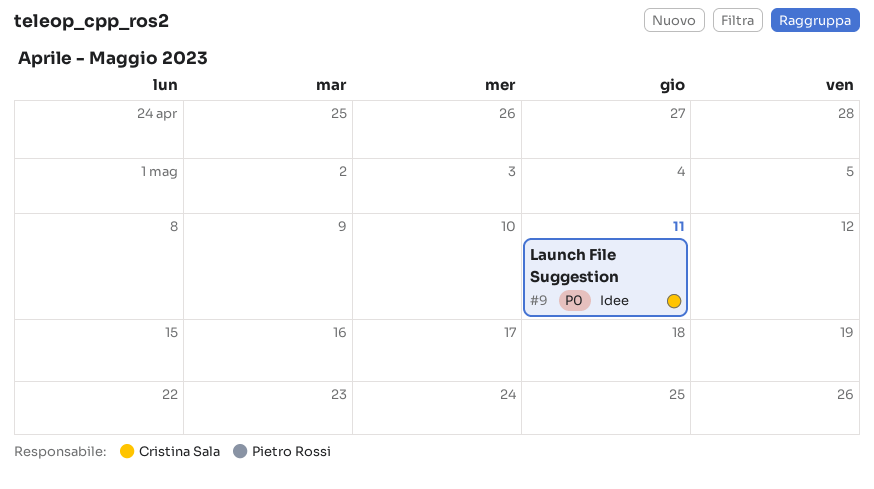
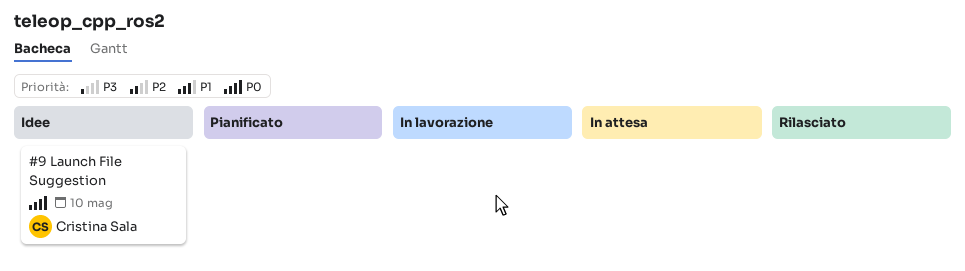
#9, due: May 11 -> May 10

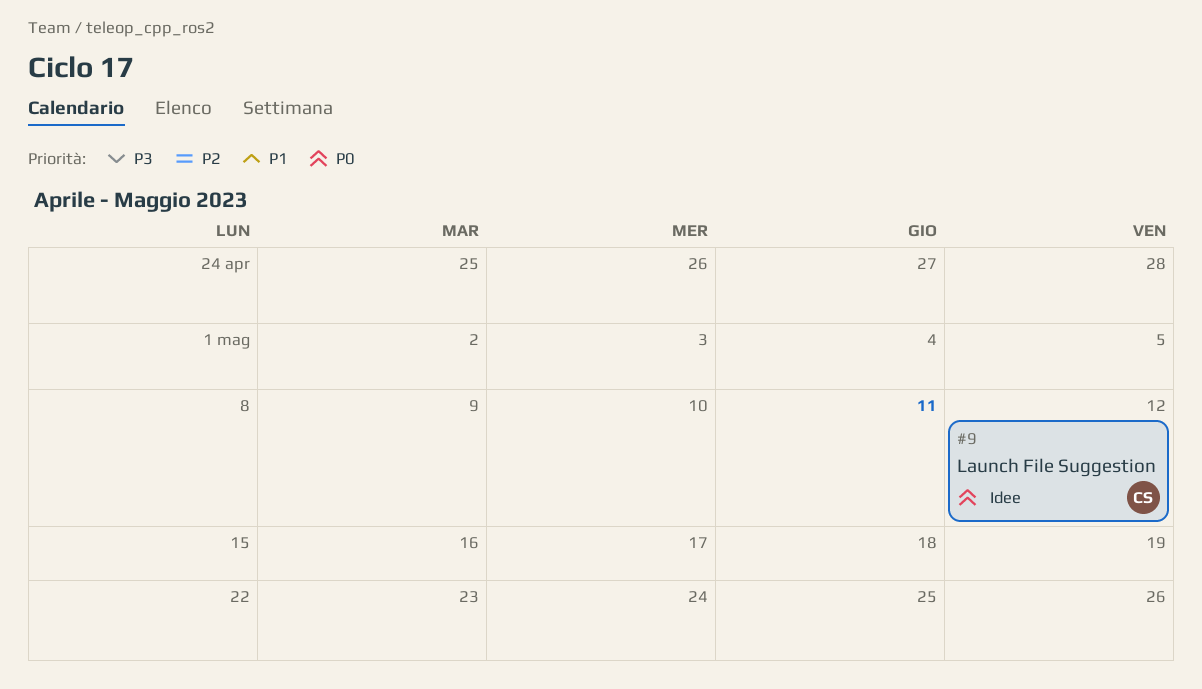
#9, due: May 10 -> May 12

